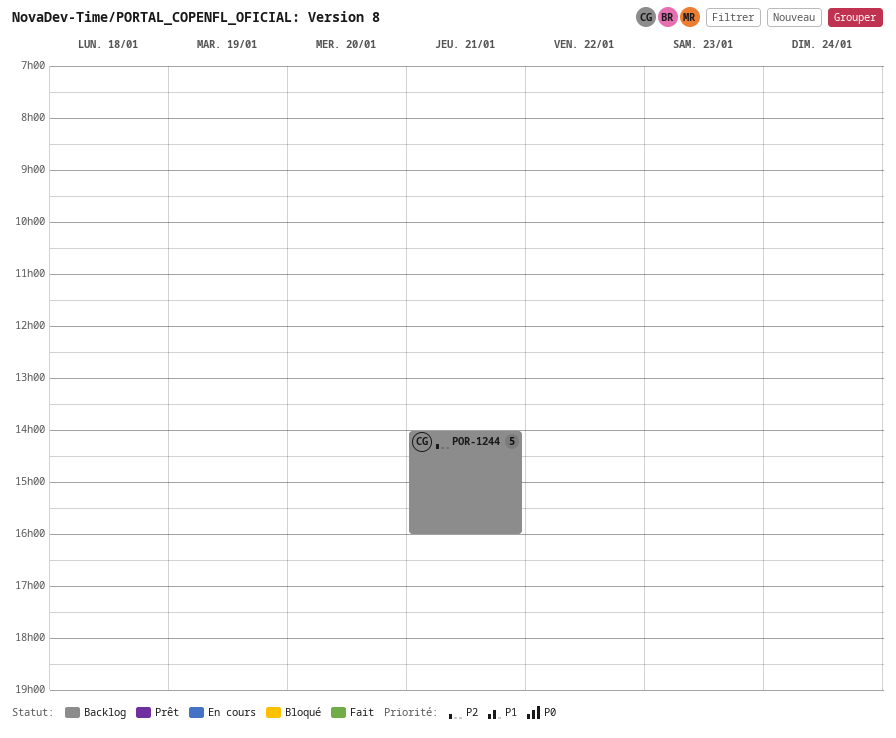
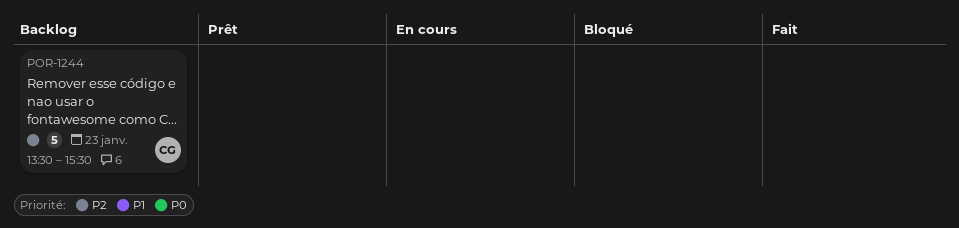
POR-1244, day: Jan 21 -> Jan 23
POR-1244, begins: 14:00 -> 13:30
POR-1244, ends: 16:00 -> 15:30

